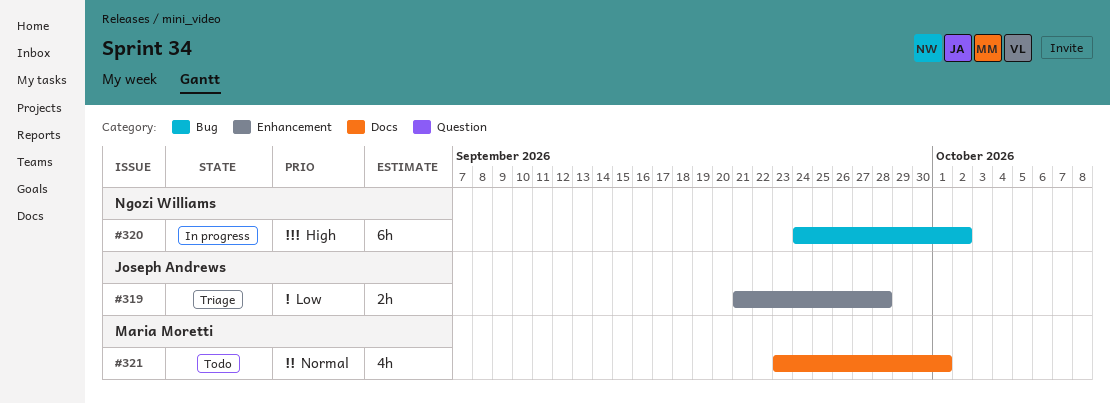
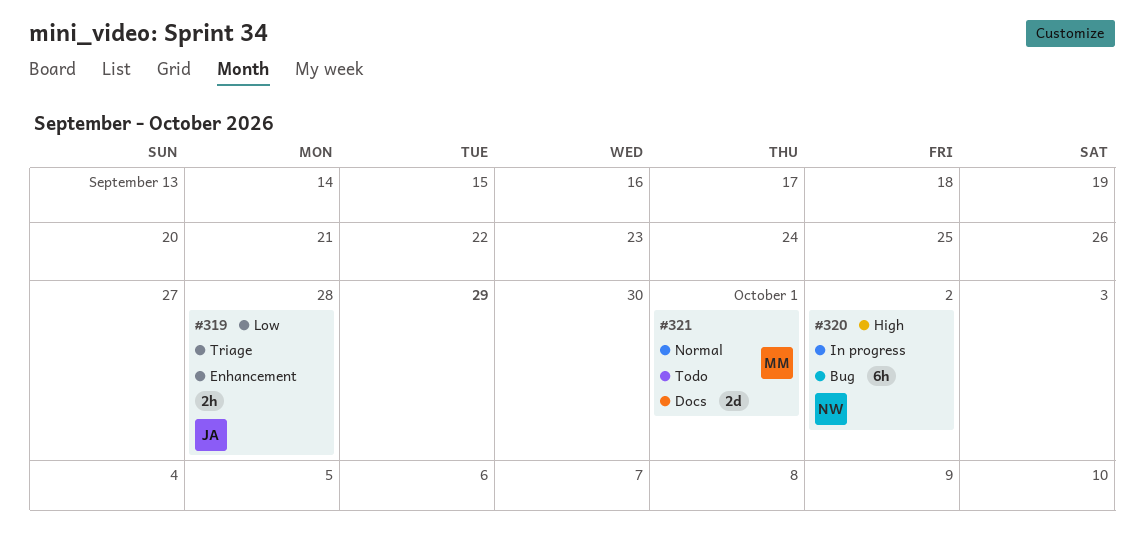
#321, estimate: 4h -> 2d

